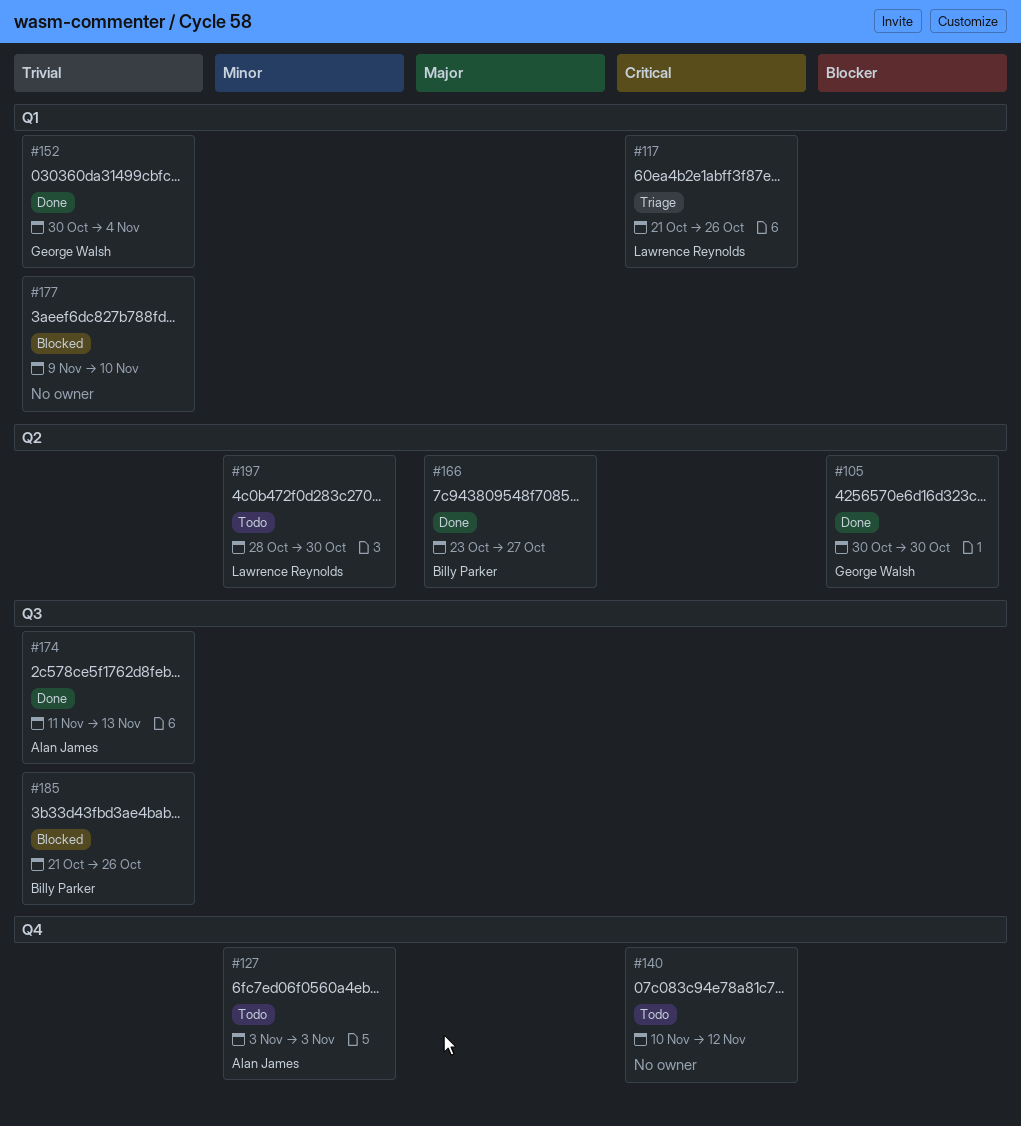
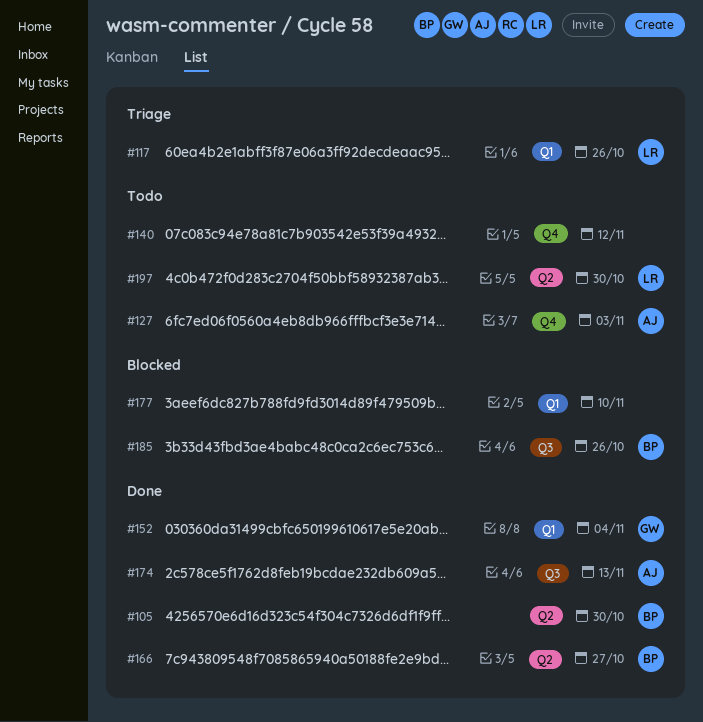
#105, owner: George Walsh -> Billy Parker

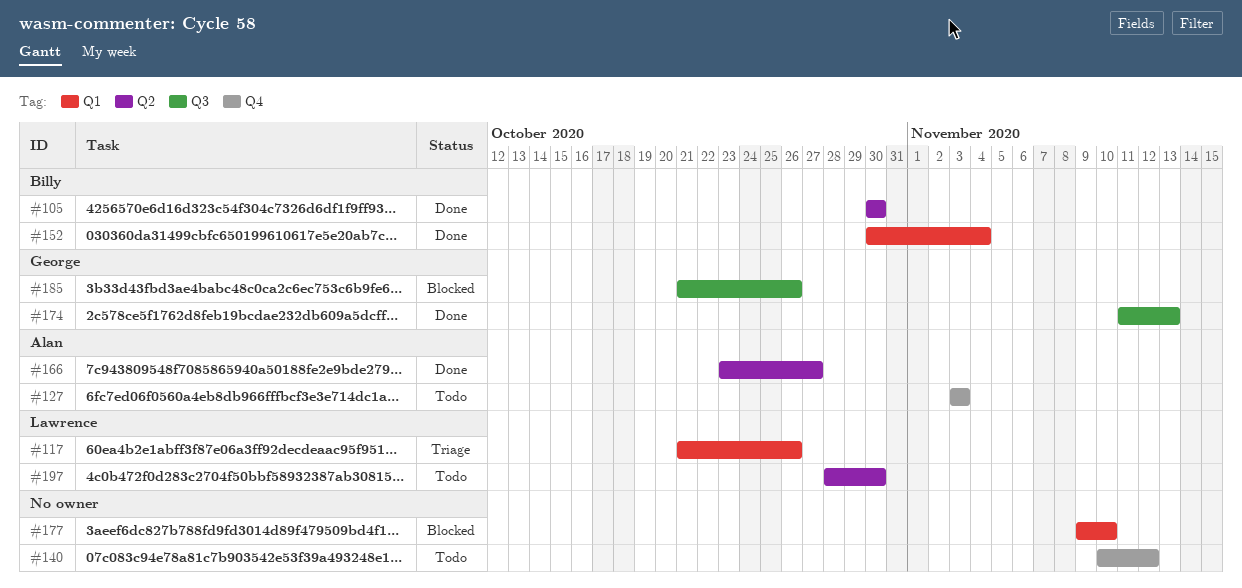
#152, owner: George -> Billy
#166, owner: Billy -> Alan
#174, owner: Alan -> George
#185, owner: Billy -> George

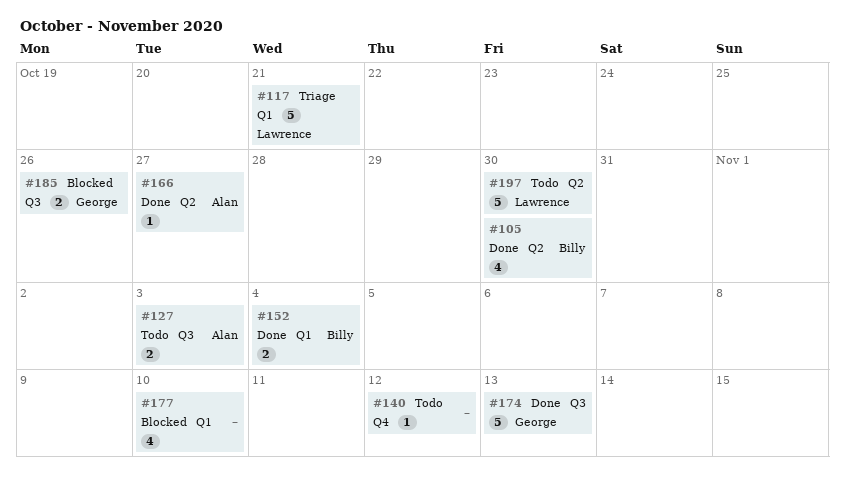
#117, due: Oct 26 -> Oct 21
#127, label: Q4 -> Q3

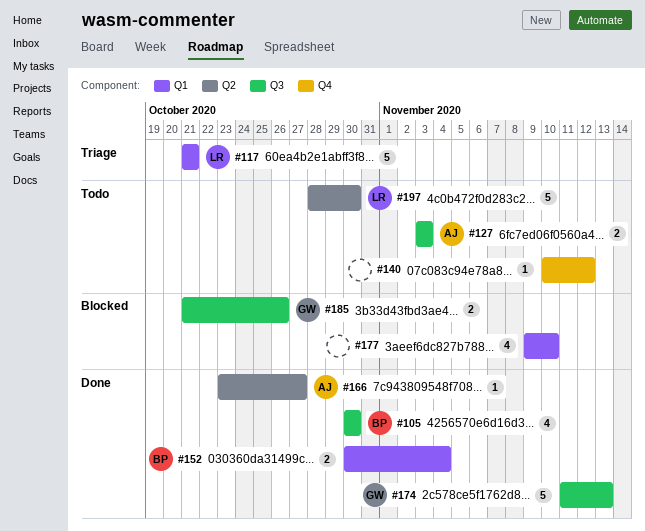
#105, label: Q2 -> Q3

